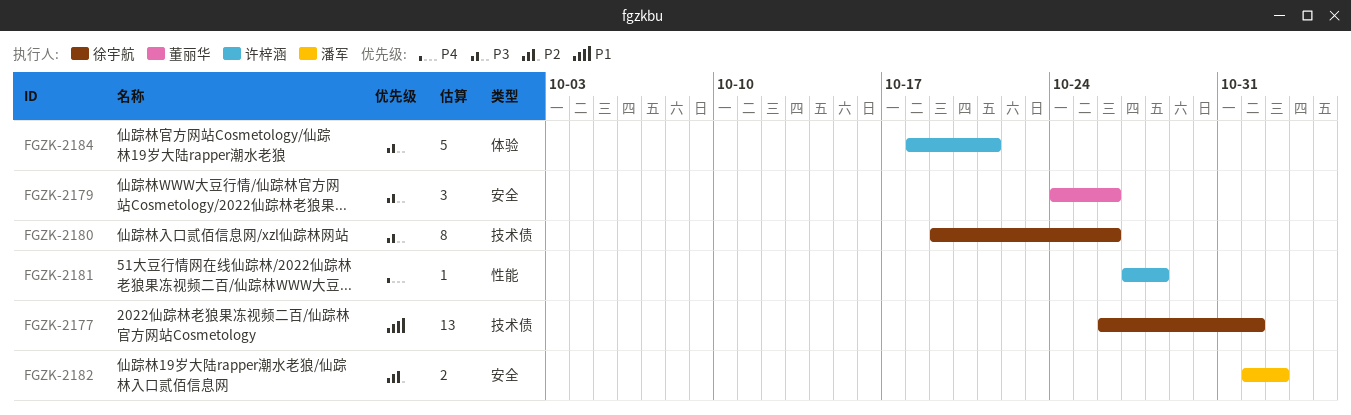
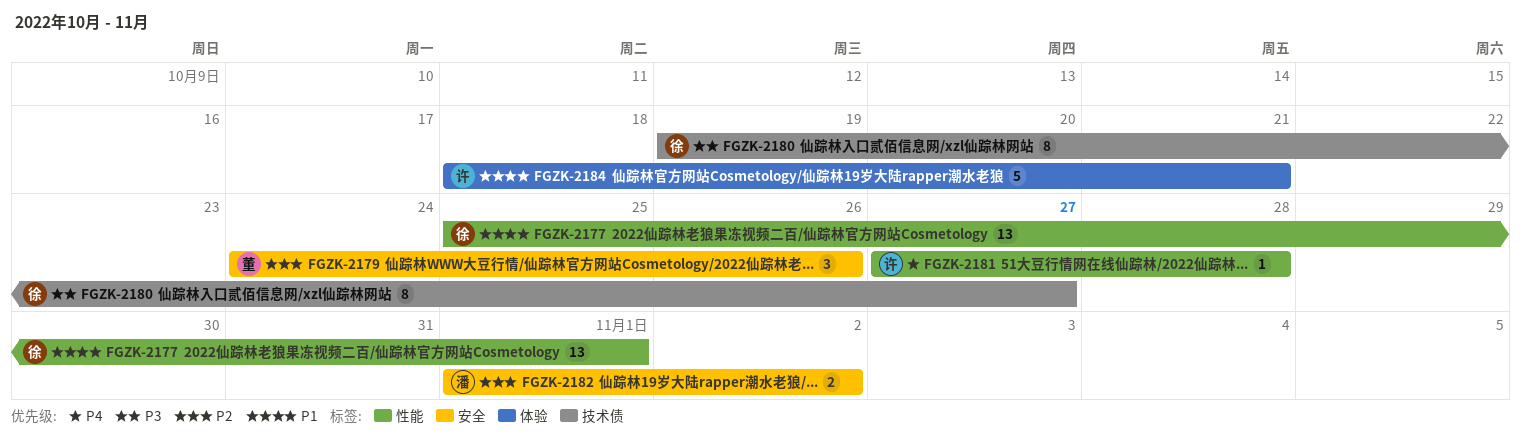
FGZK-2177, label: 技术债 -> 性能
FGZK-2177, start: Oct 26 -> Oct 25
FGZK-2179, priority: P3 -> P2
FGZK-2180, due: Oct 26 -> Oct 27
FGZK-2184, priority: P3 -> P1

